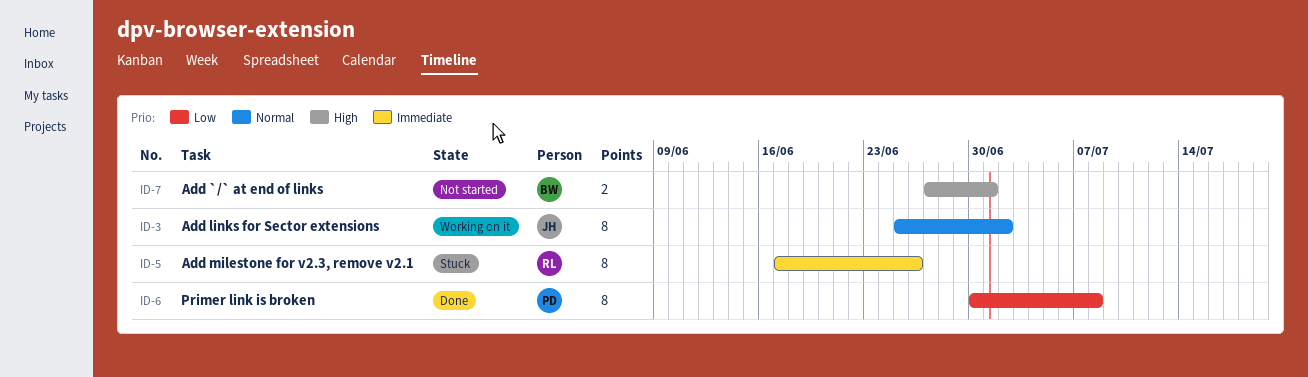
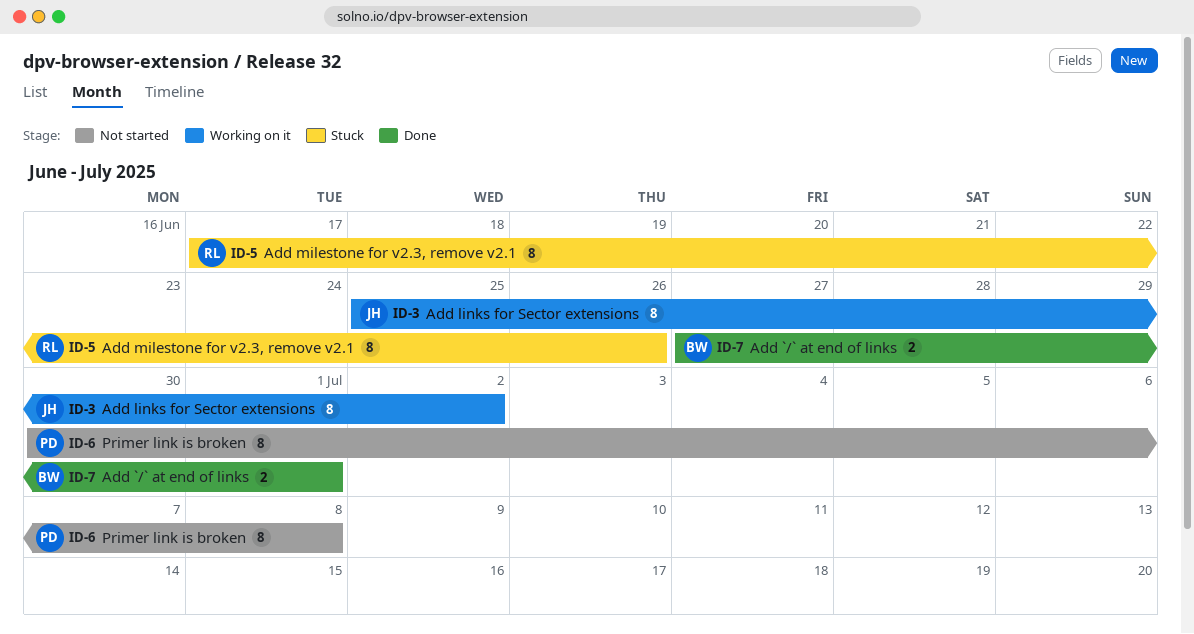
ID-6, status: Done -> Not started
ID-7, status: Not started -> Done

